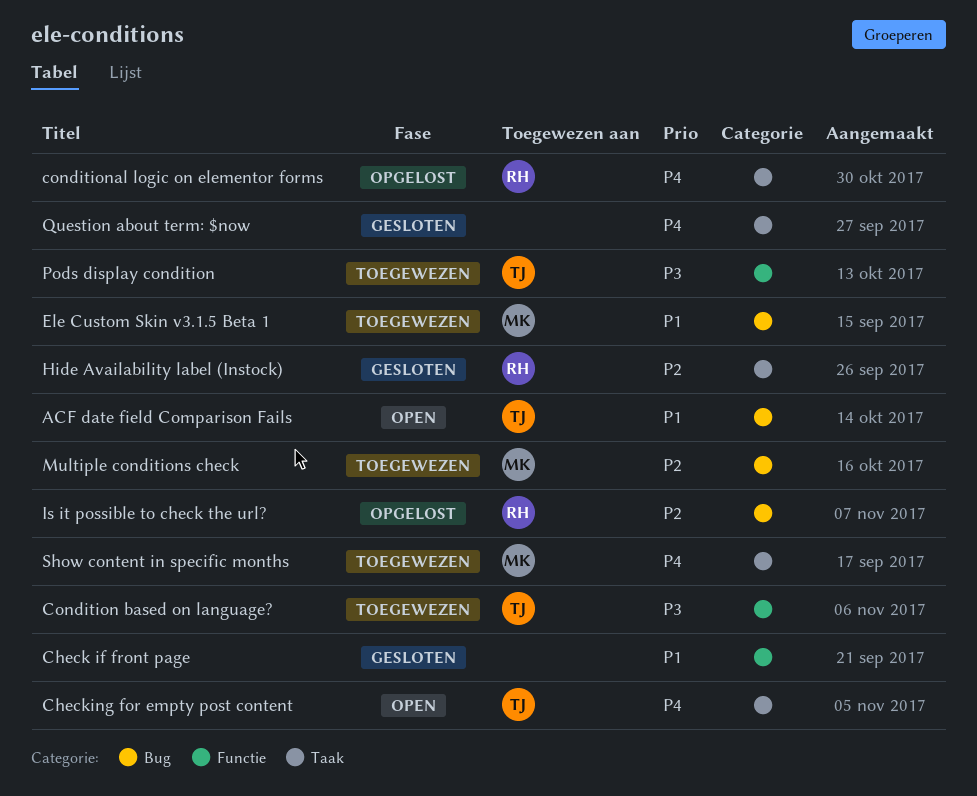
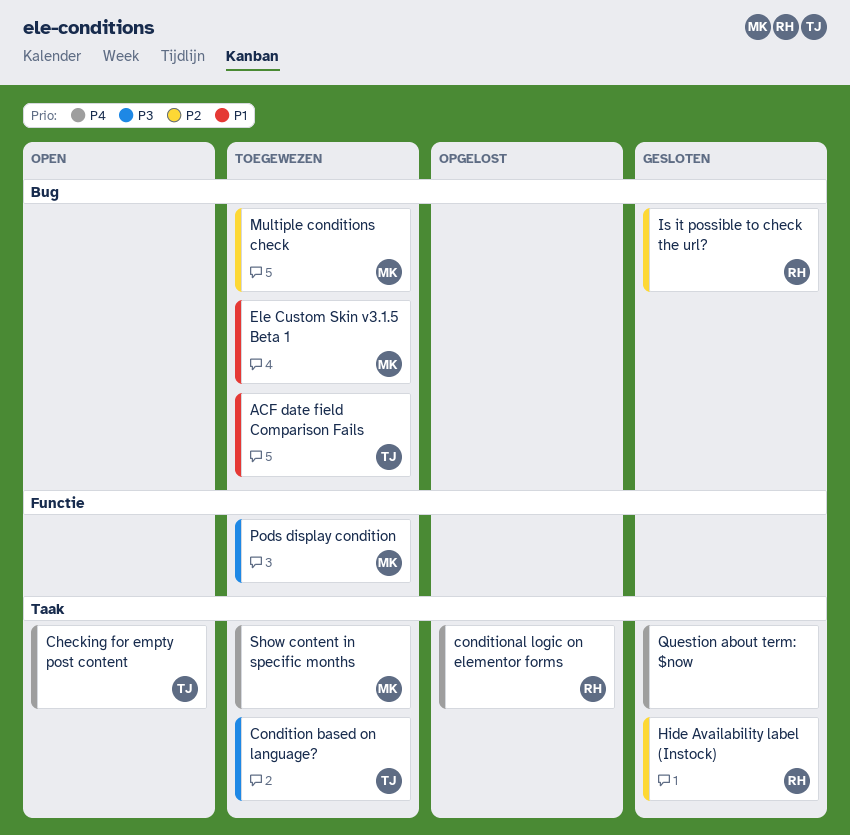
ACF date field Comparison Fails, status: Open -> Toegewezen
Check if front page: present -> none
Condition based on language?, label: Functie -> Taak
Is it possible to check the url?, status: Opgelost -> Gesloten
Pods display condition, owner: TJ -> MK

